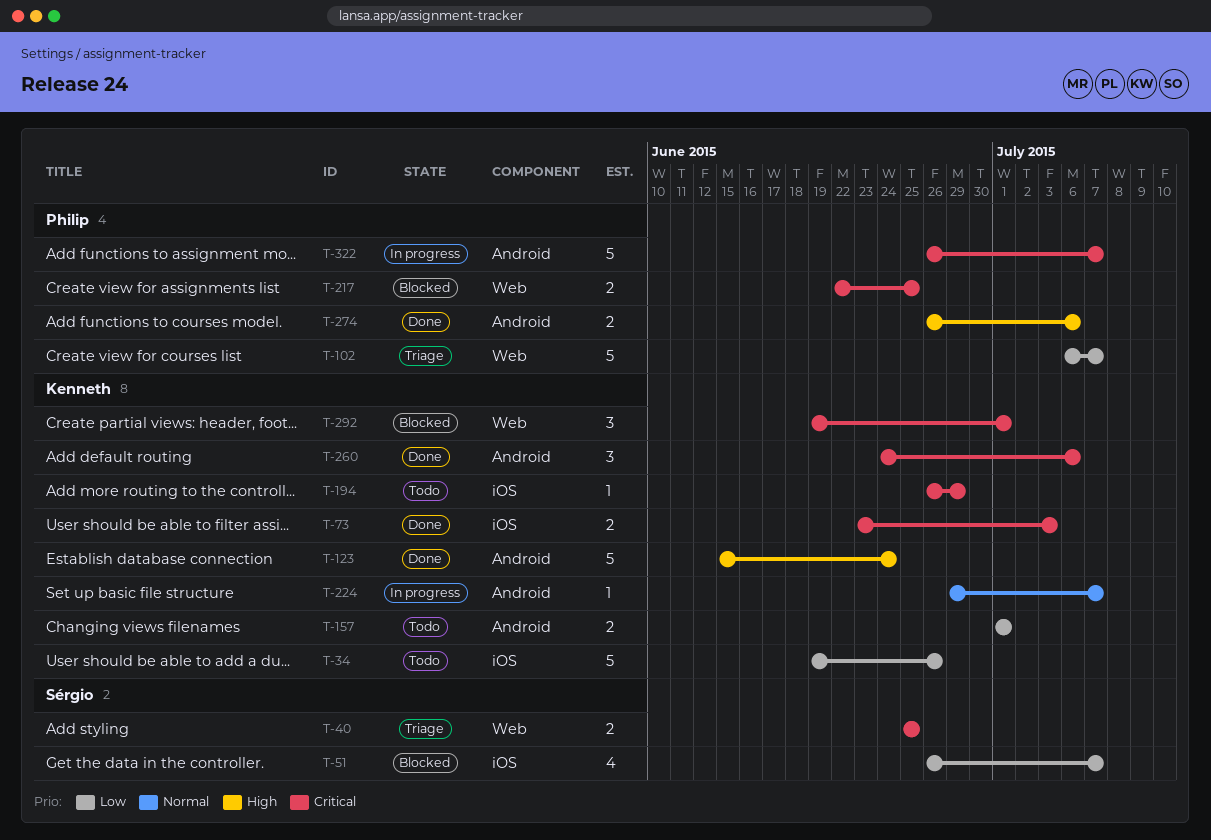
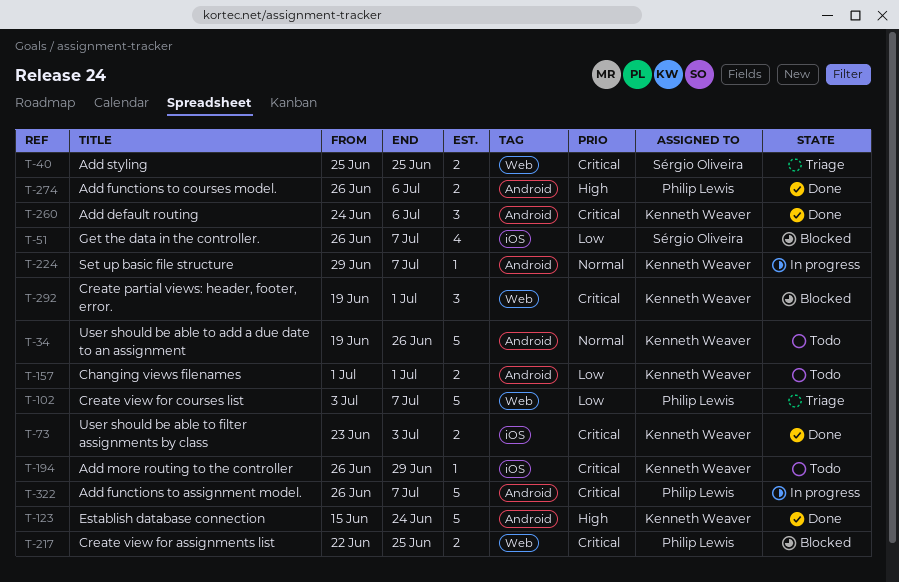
T-34, priority: Low -> Normal
T-34, label: iOS -> Android
T-102, start: Jul 6 -> Jul 3

